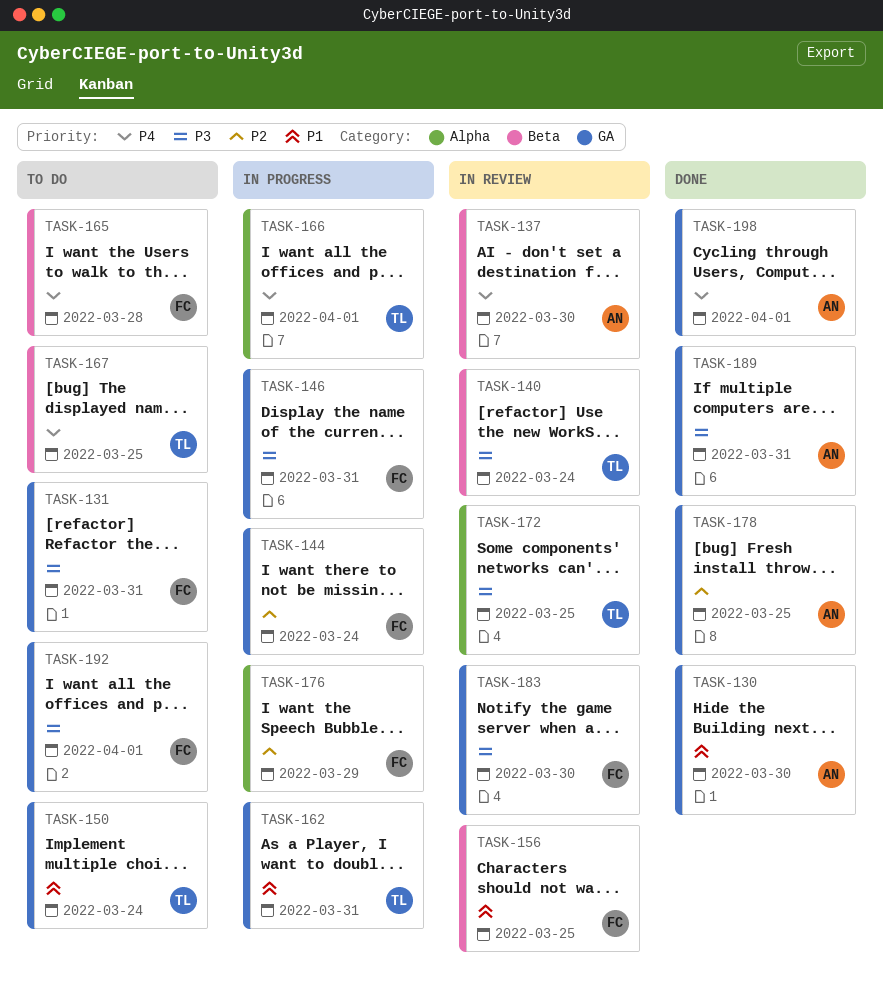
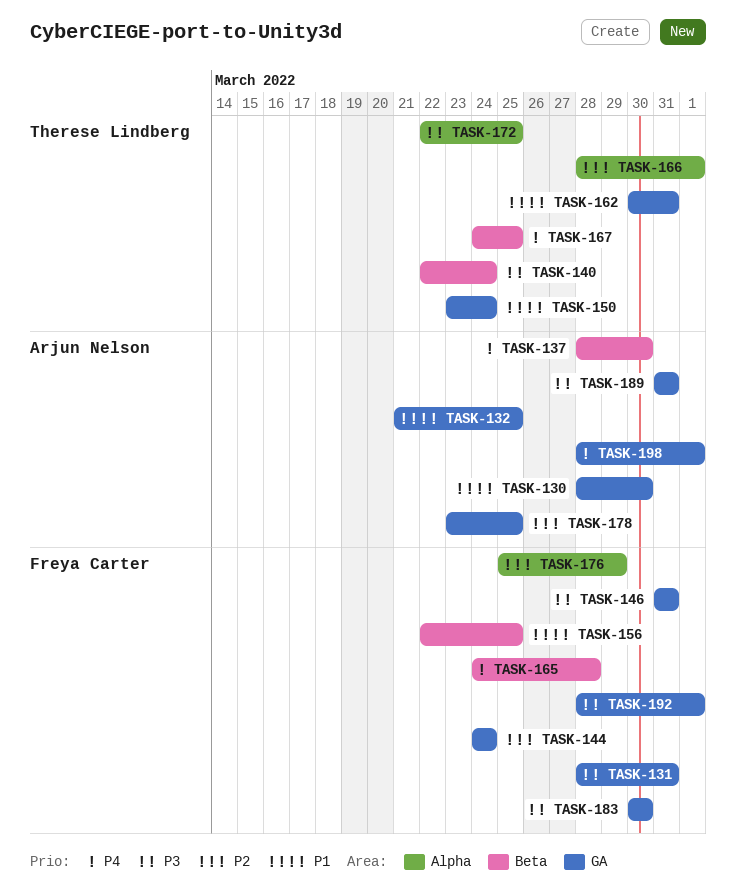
TASK-132: none -> present
TASK-166, priority: P4 -> P2

